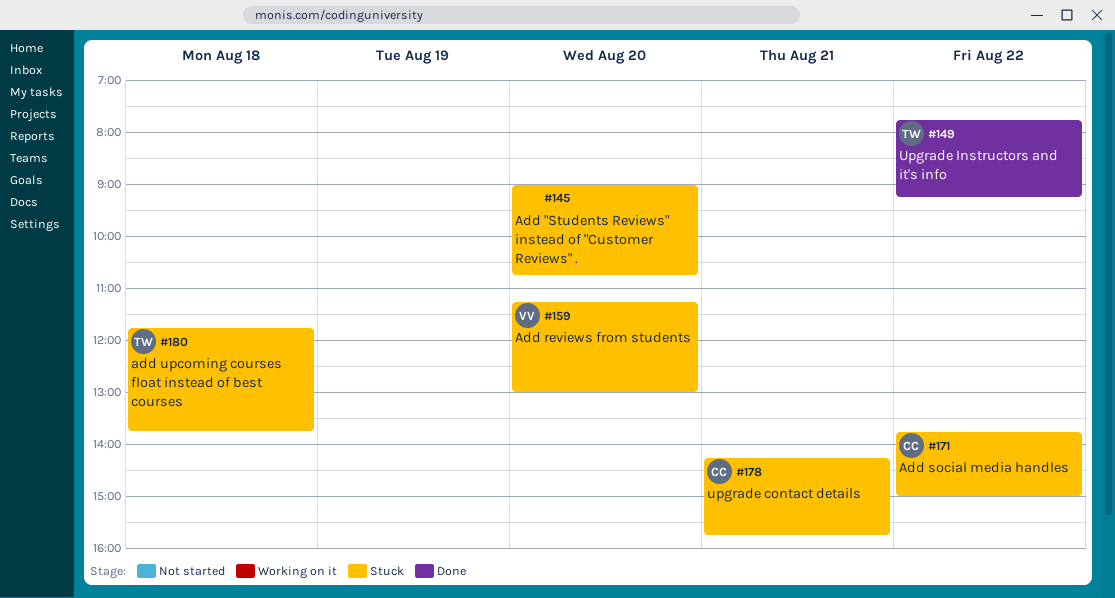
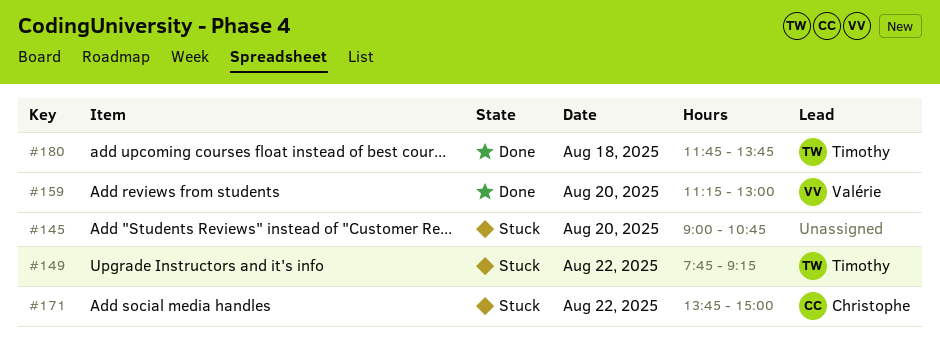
#149, status: Done -> Stuck
#159, status: Stuck -> Done
#178: present -> none
#180, status: Stuck -> Done

